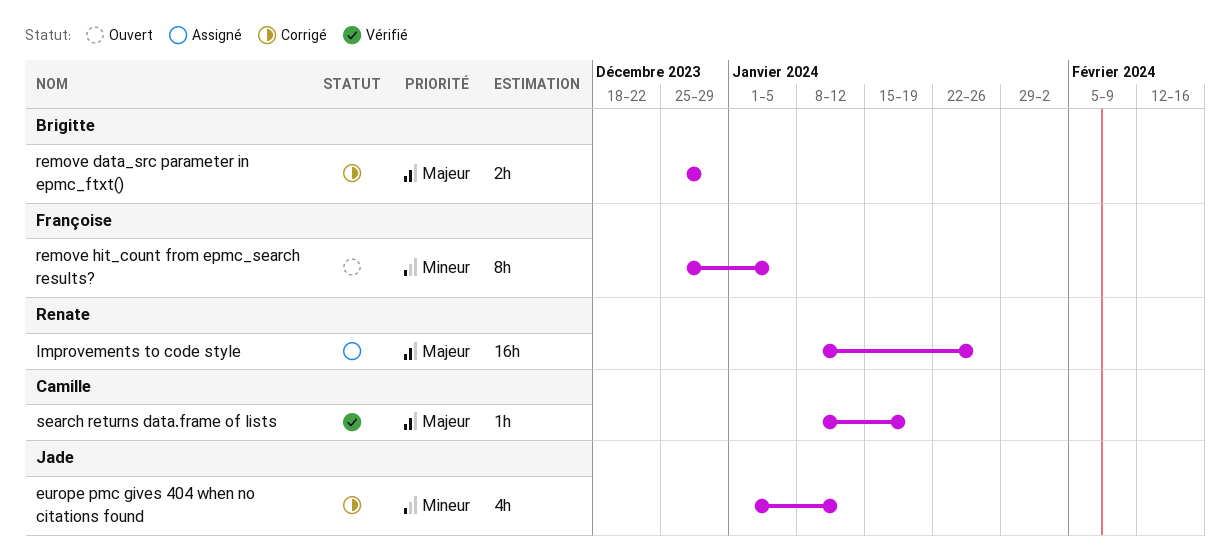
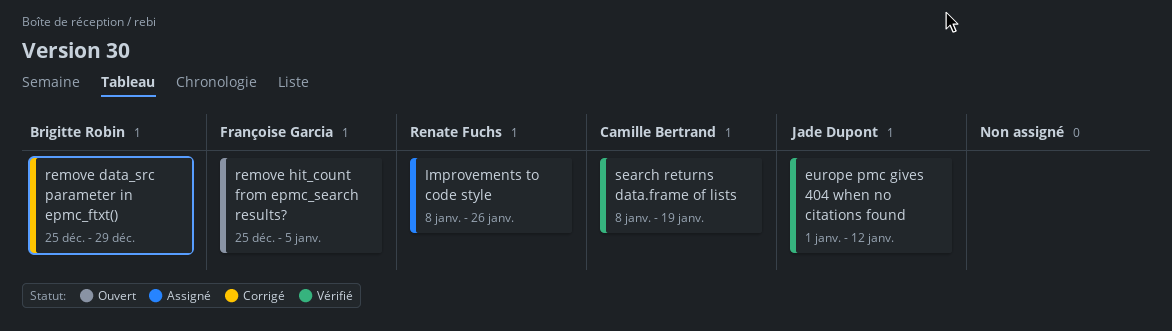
europe pmc gives 404 when no citations found, status: Corrigé -> Vérifié

